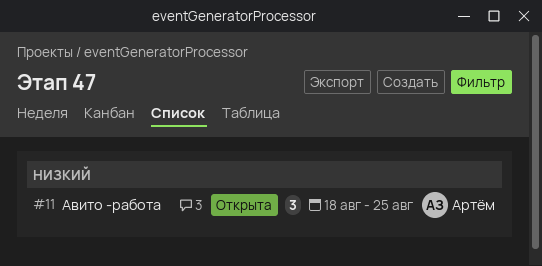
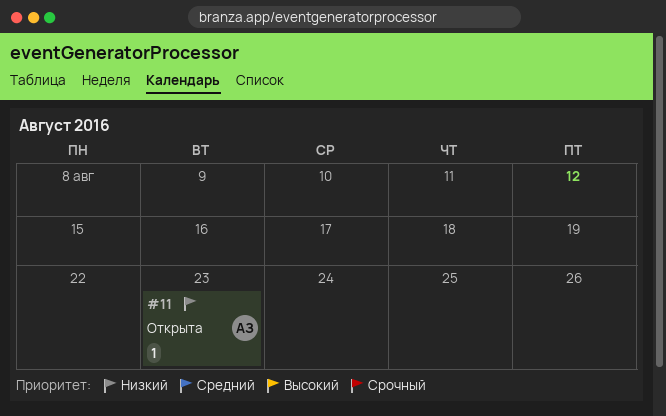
#11, estimate: 3 -> 1
#11, due: Aug 25 -> Aug 23

